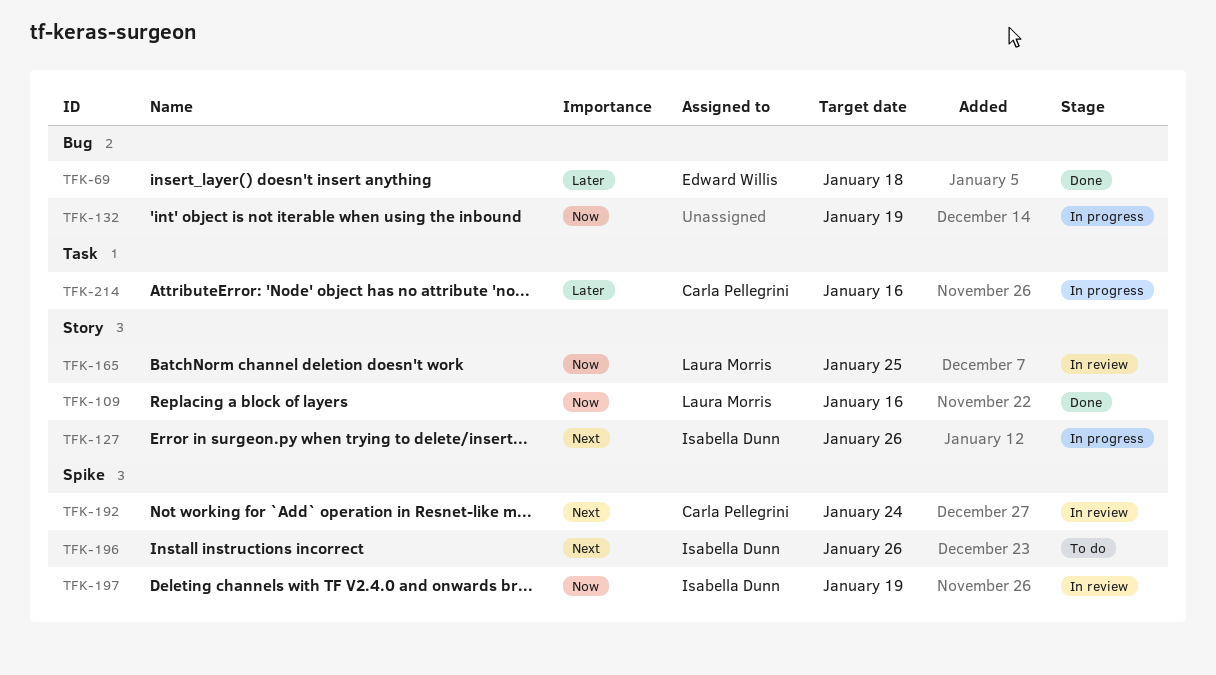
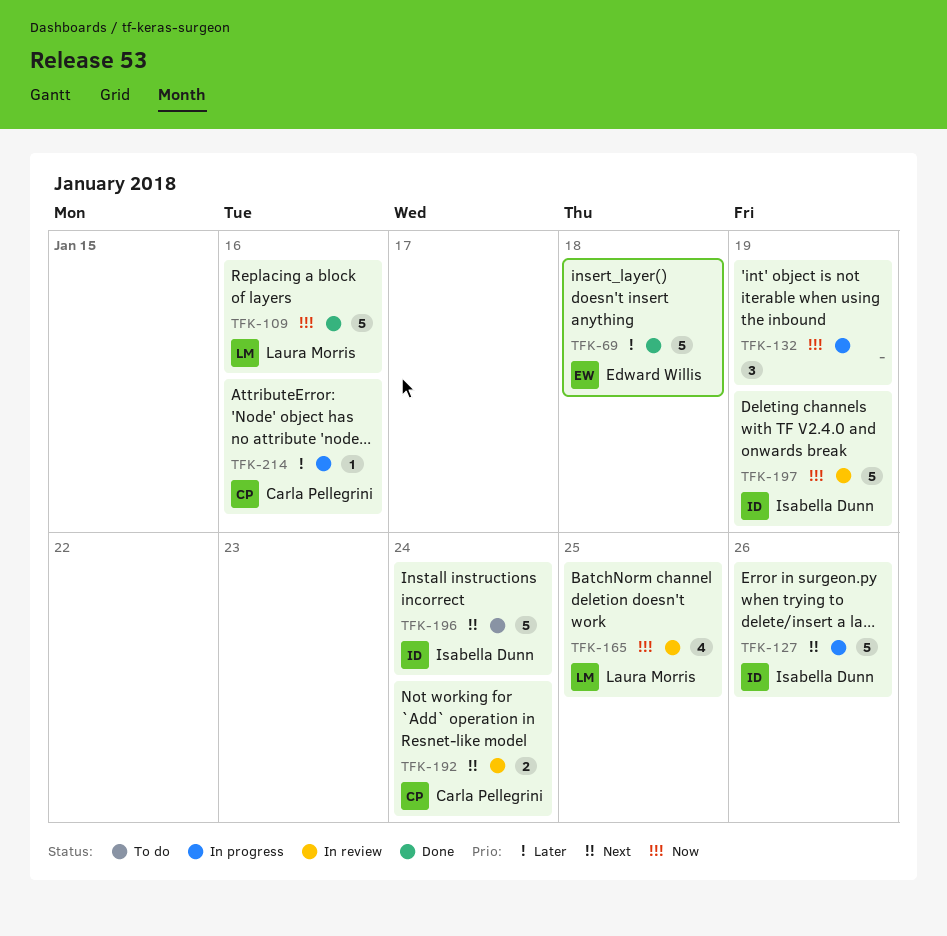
TFK-196, due: Jan 26 -> Jan 24

